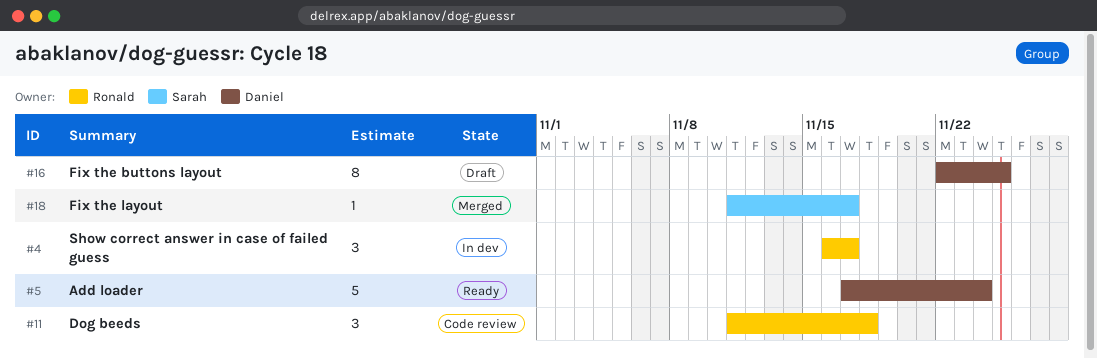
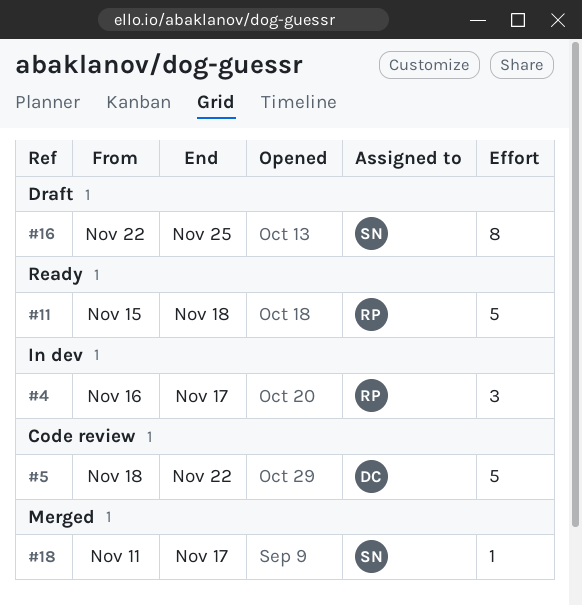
#5, status: Ready -> Code review
#5, start: Nov 17 -> Nov 18
#5, due: Nov 24 -> Nov 22
#11, status: Code review -> Ready
#11, estimate: 3 -> 5
#11, start: Nov 11 -> Nov 15
#16, owner: Daniel -> Sarah

